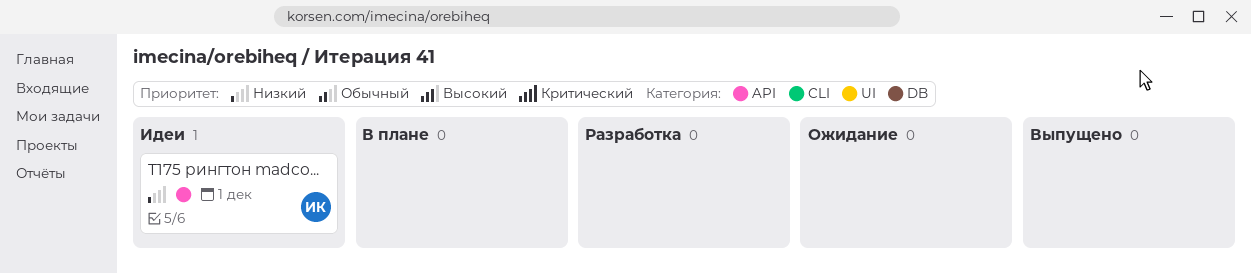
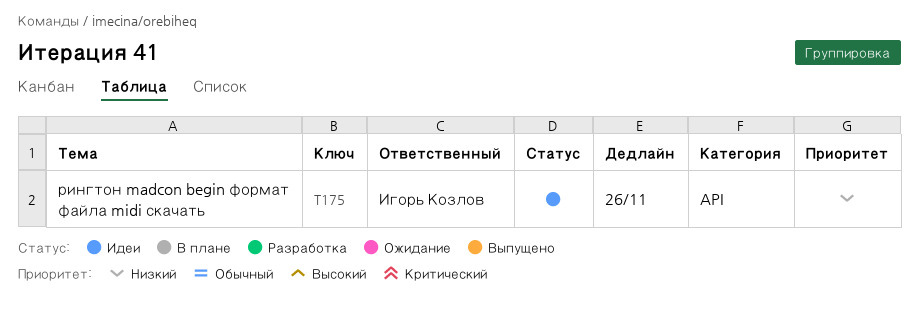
T175, due: Dec 1 -> Nov 26

